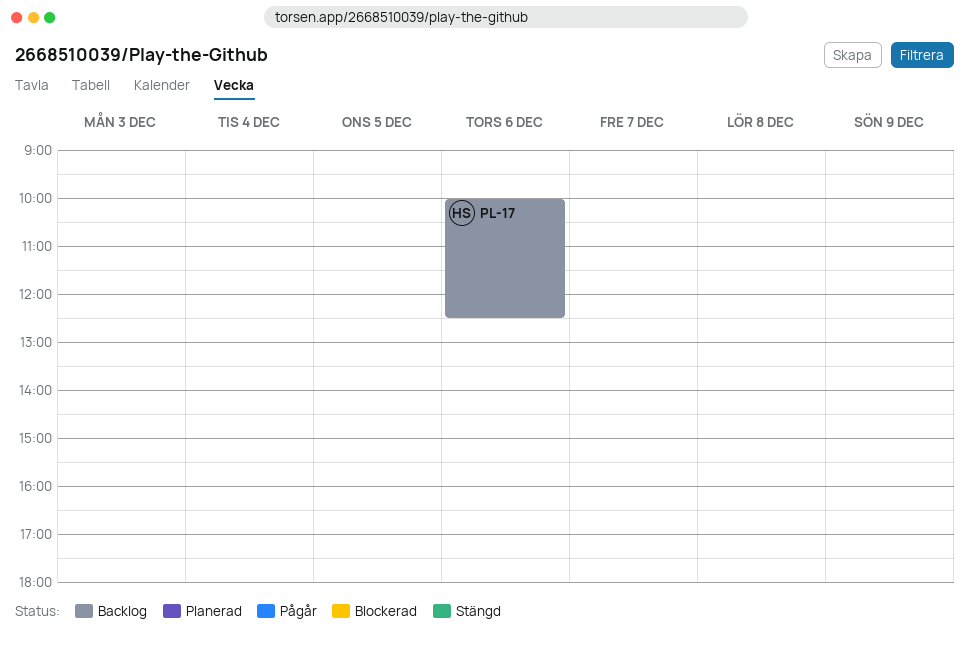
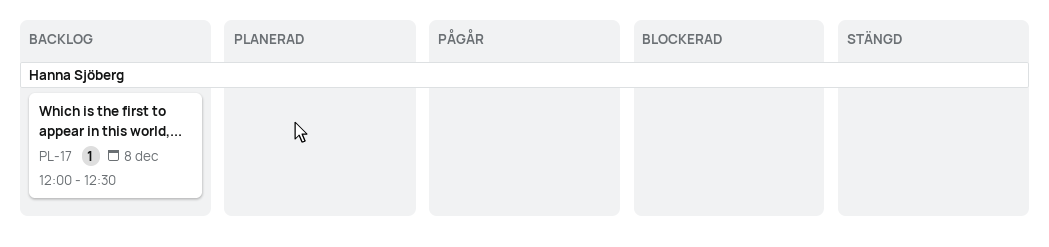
PL-17, day: Dec 6 -> Dec 8
PL-17, begins: 10:00 -> 12:00

